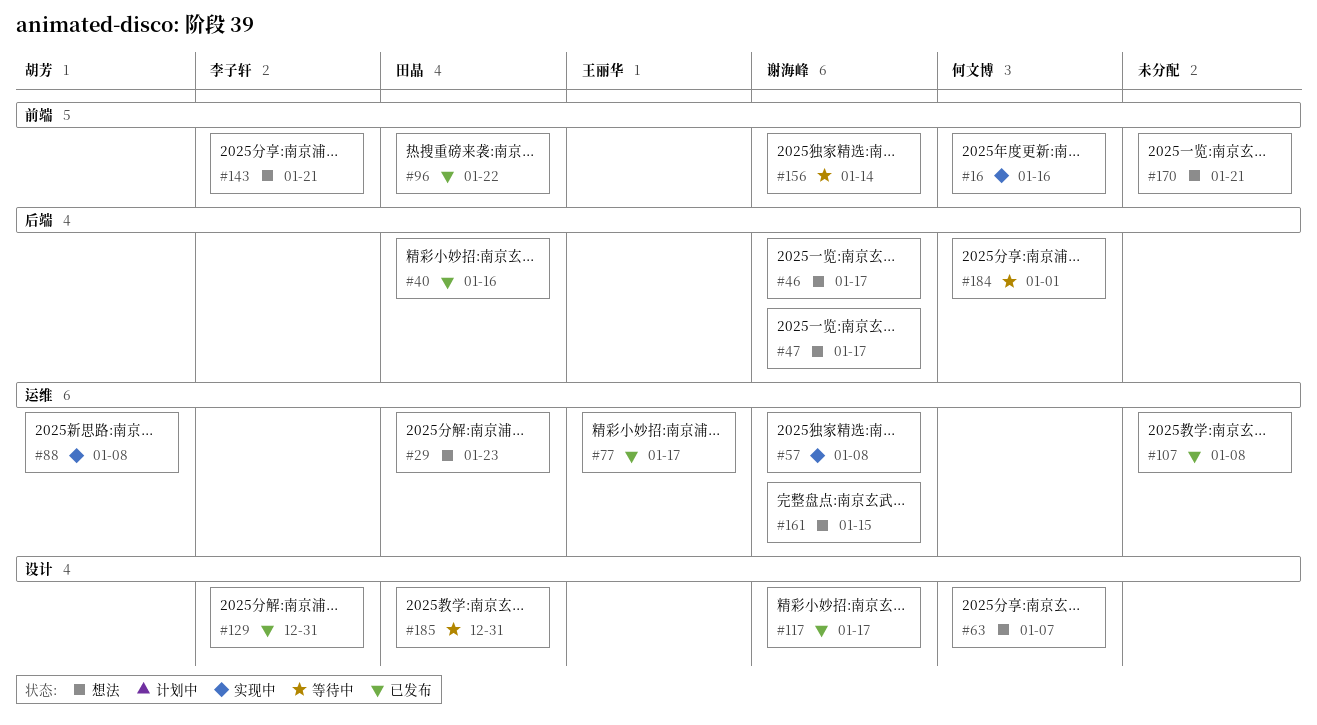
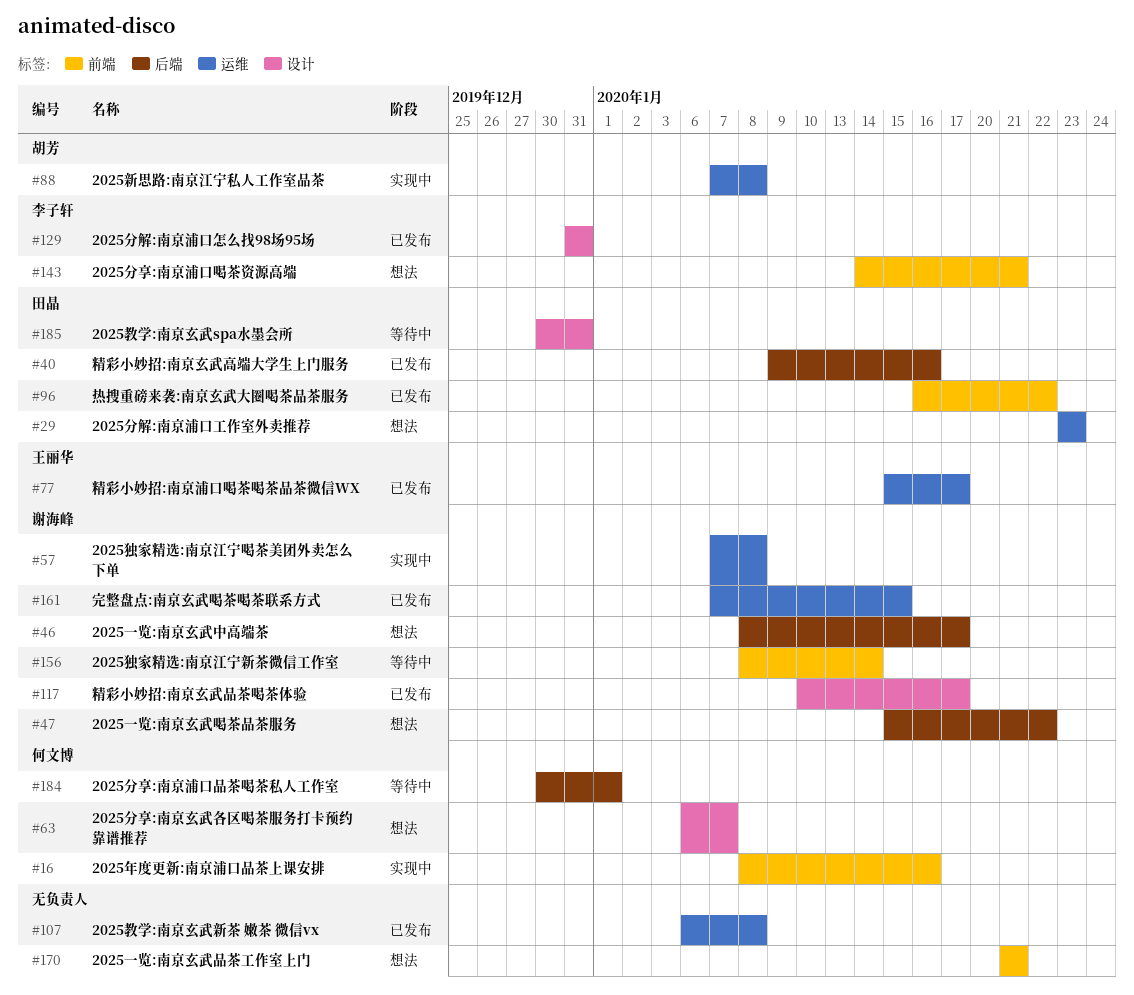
#47, due: Jan 17 -> Jan 22
#161, status: 想法 -> 已发布

